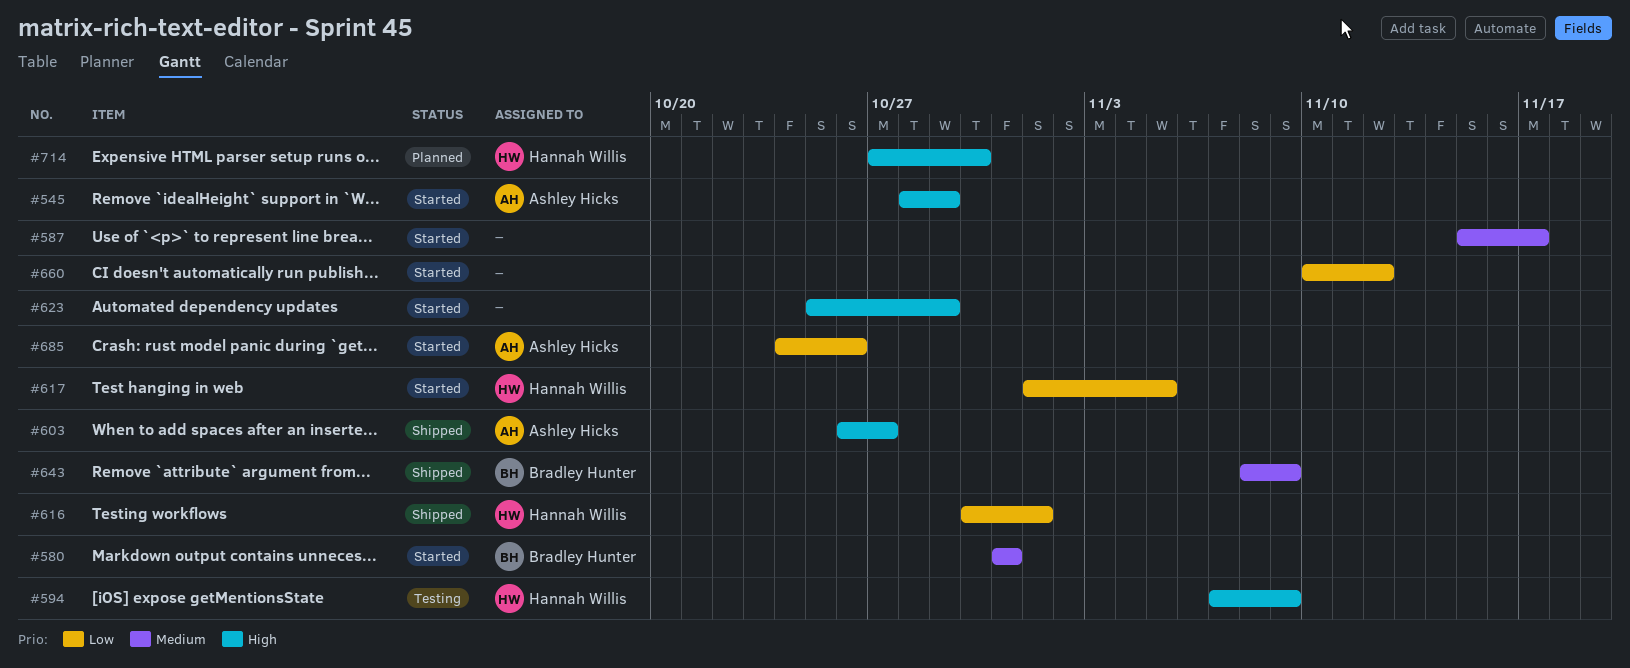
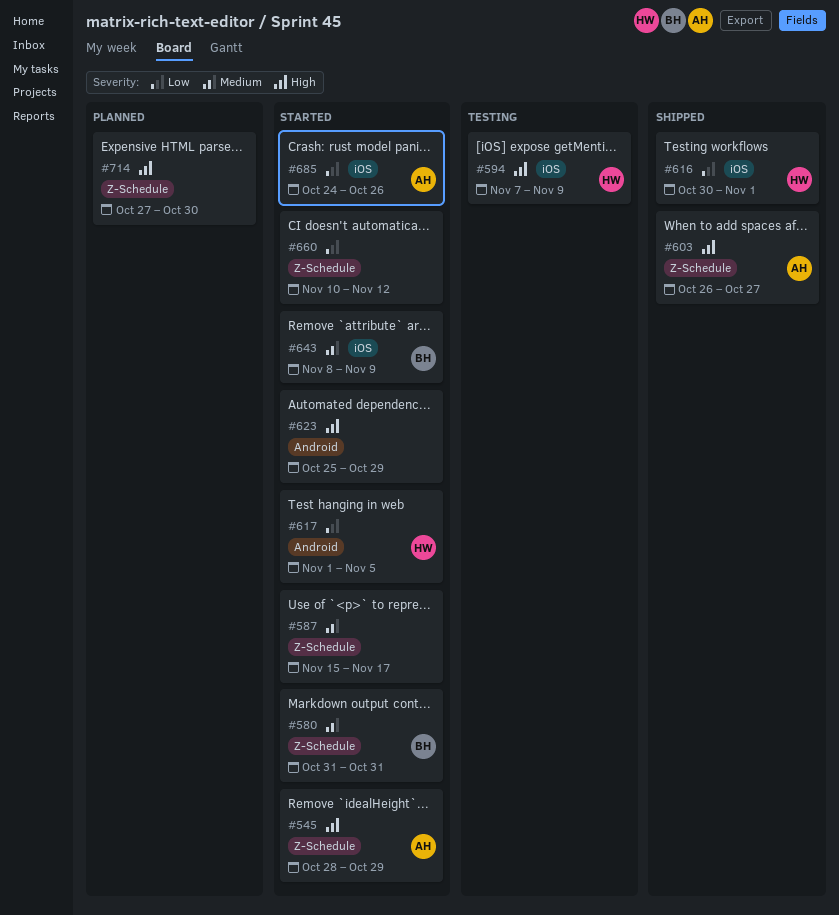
#643, status: Shipped -> Started
#714, owner: Hannah Willis -> none

